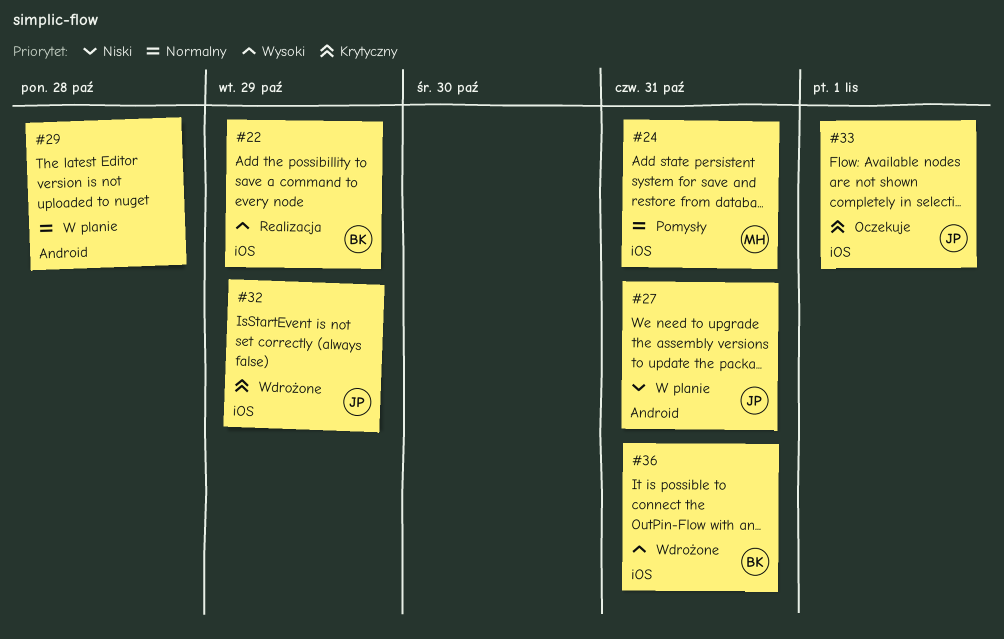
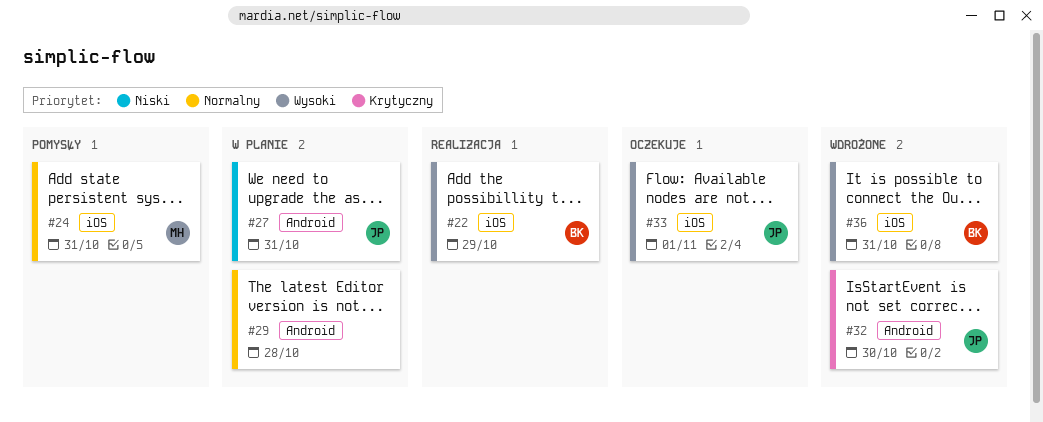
#32, label: iOS -> Android
#32, due: Oct 29 -> Oct 30
#33, priority: Krytyczny -> Wysoki

